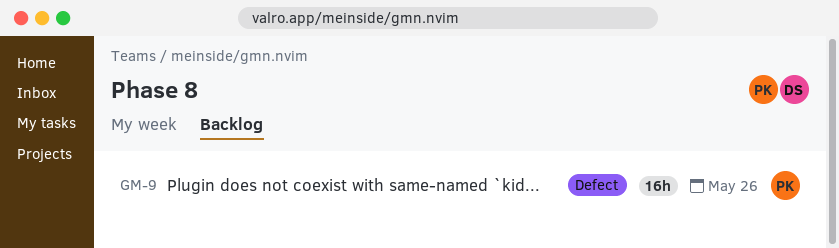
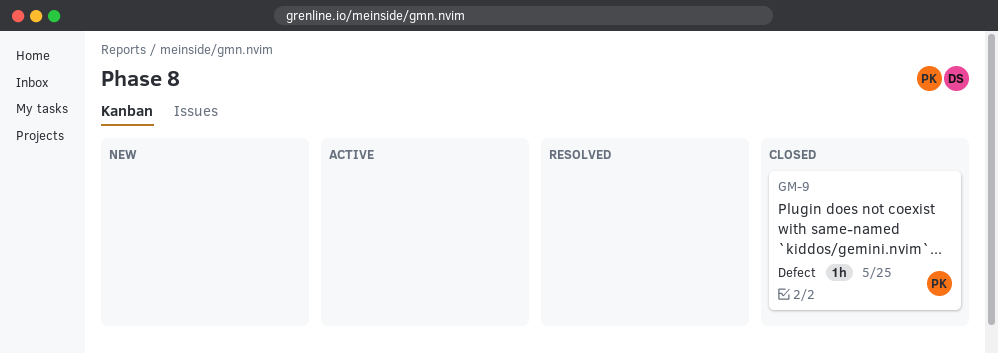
GM-9, estimate: 16h -> 1h
GM-9, due: May 26 -> May 25

